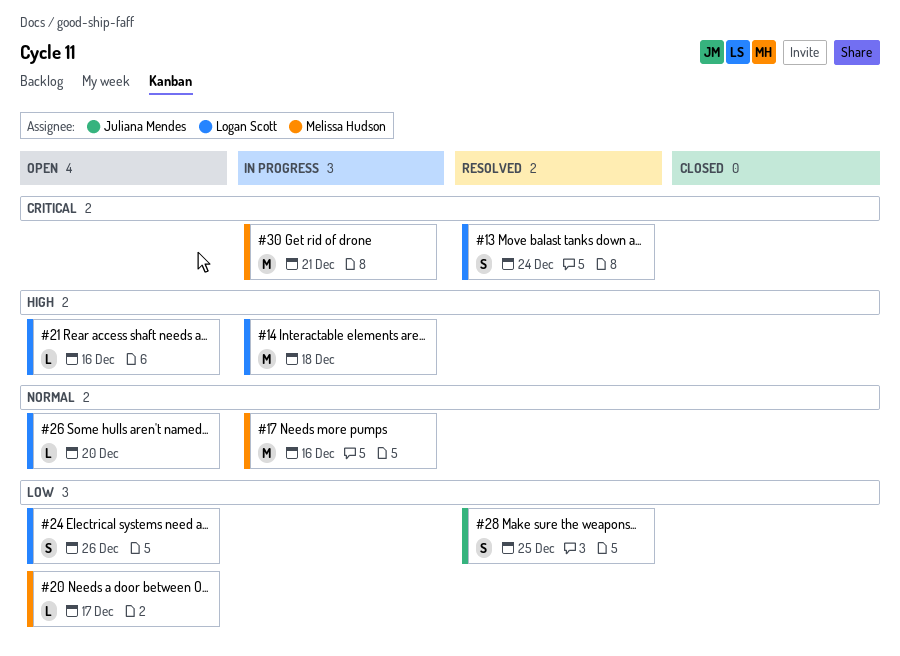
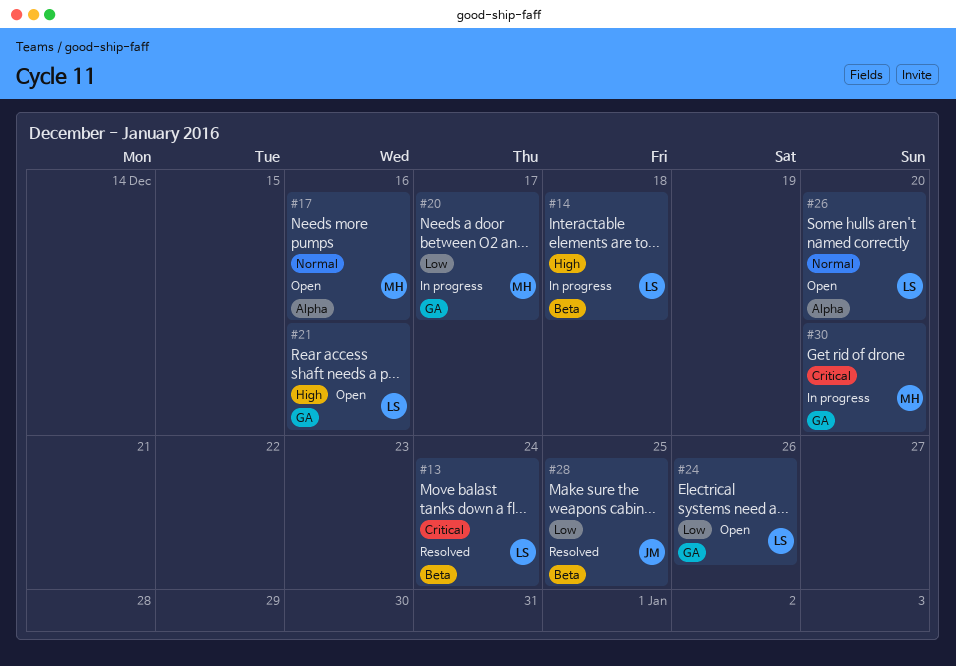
#17, status: In progress -> Open
#20, status: Open -> In progress
#30, due: Dec 21 -> Dec 20

